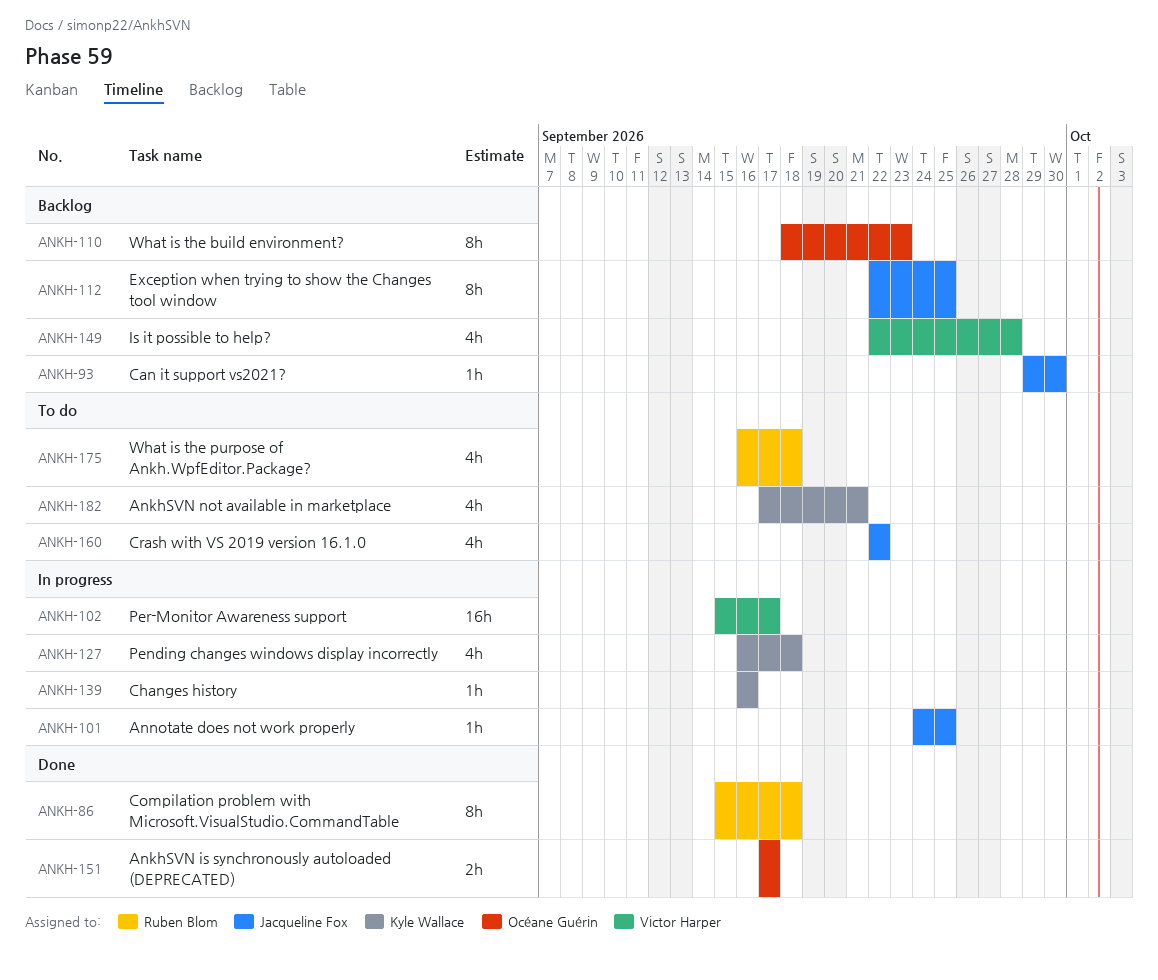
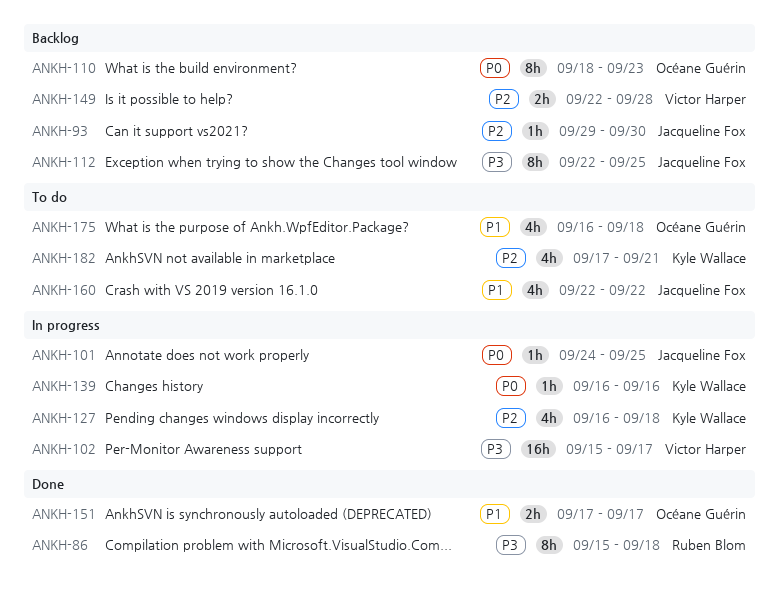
ANKH-149, estimate: 4h -> 2h
ANKH-175, owner: Ruben Blom -> Océane Guérin

